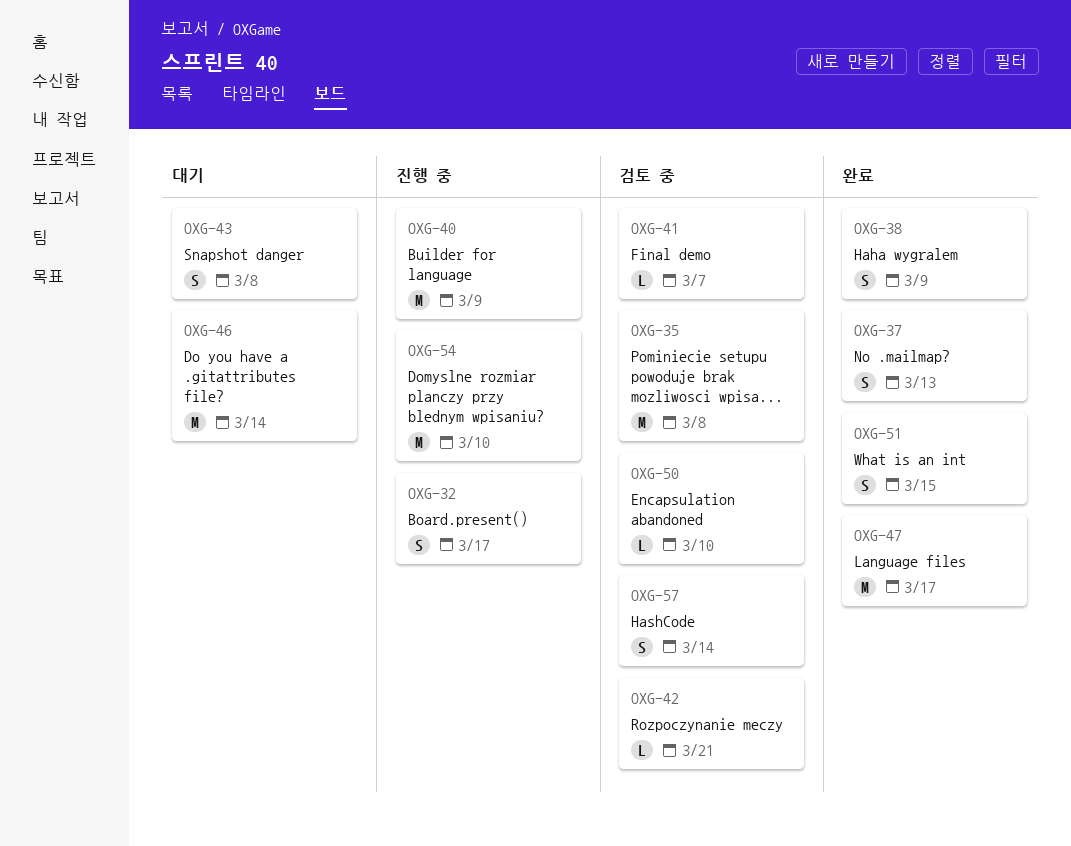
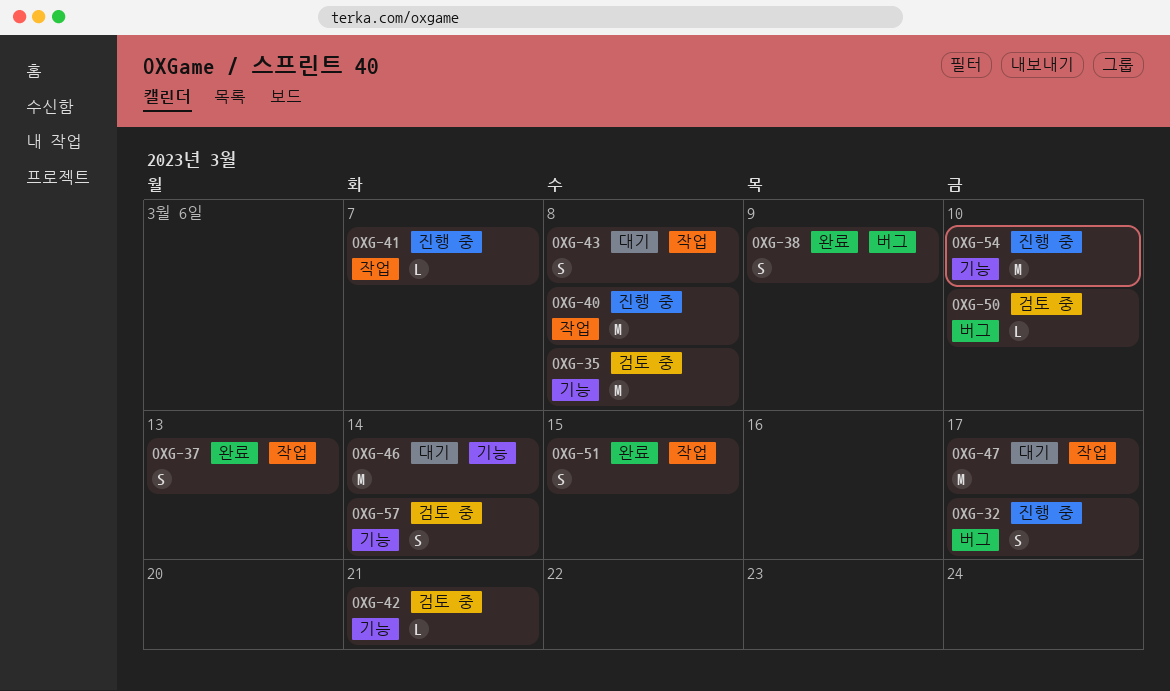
OXG-40, due: Mar 9 -> Mar 8
OXG-41, status: 검토 중 -> 진행 중
OXG-47, status: 완료 -> 대기

